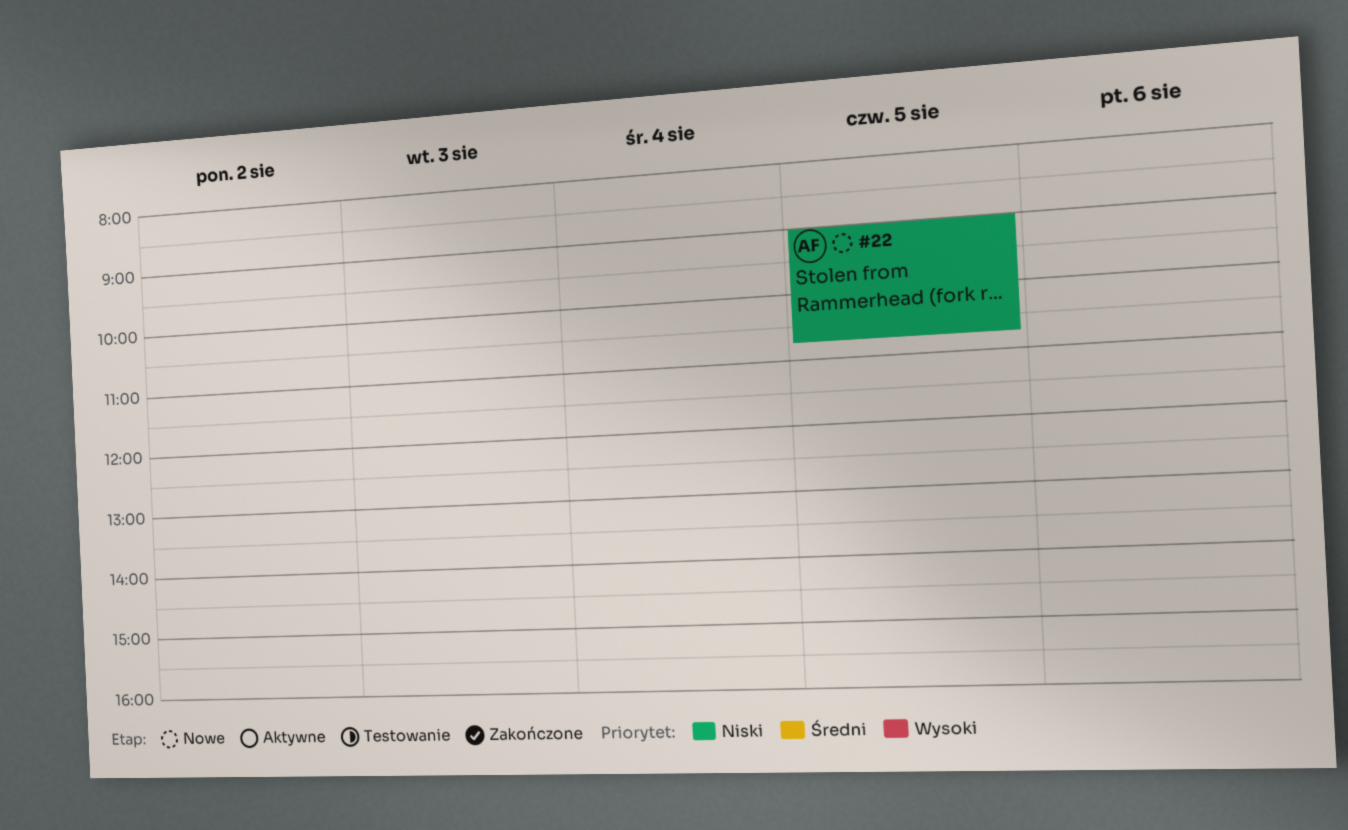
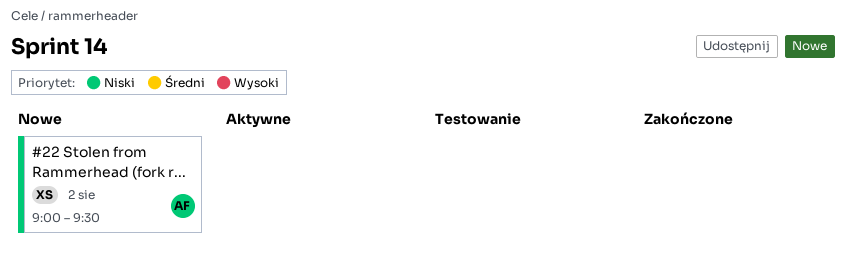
#22, day: Aug 5 -> Aug 2
#22, ends: 10:45 -> 09:30

